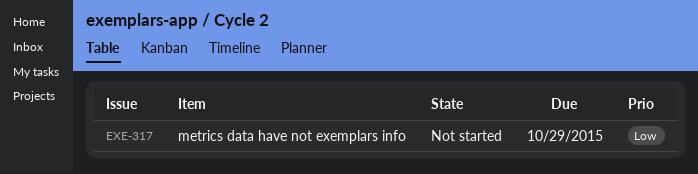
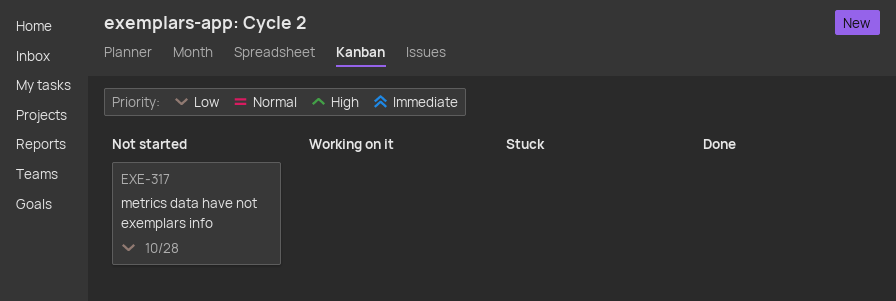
EXE-317, due: Oct 29 -> Oct 28

